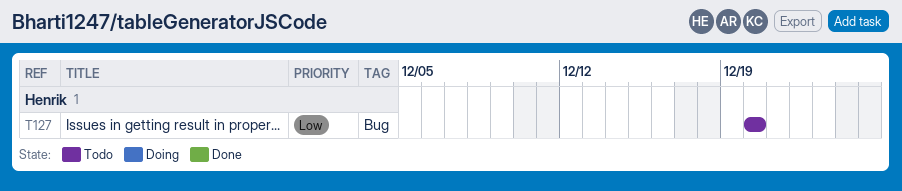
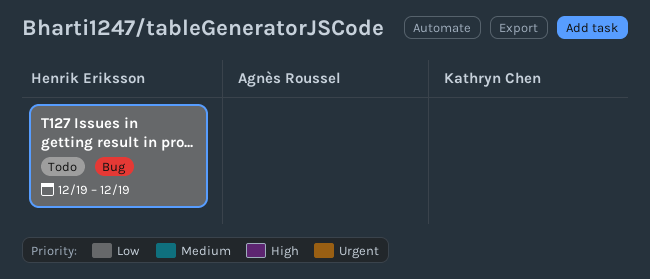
T127, start: Dec 20 -> Dec 19
T127, due: Dec 20 -> Dec 19

